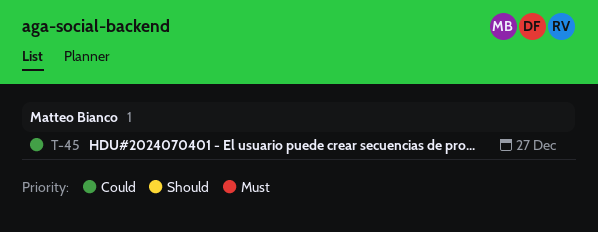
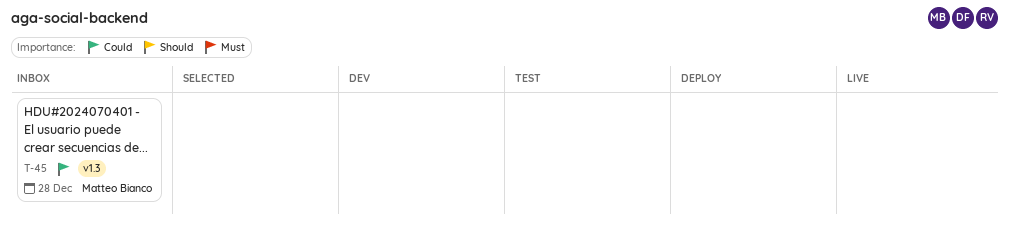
T-45, due: Dec 27 -> Dec 28

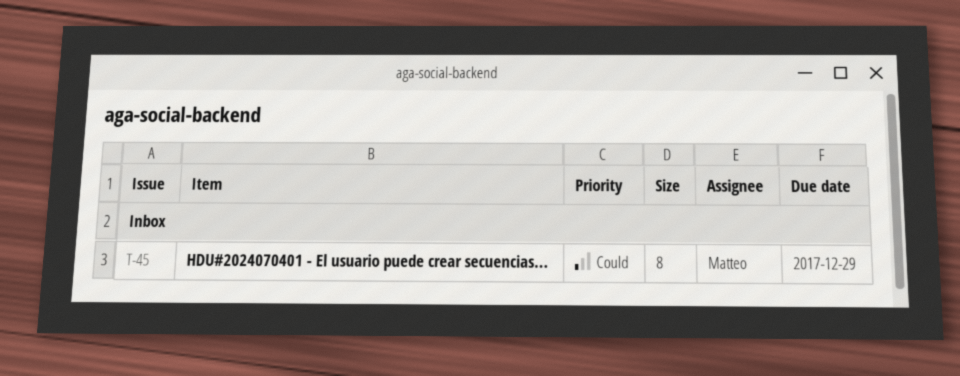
T-45, due: Dec 28 -> Dec 29

